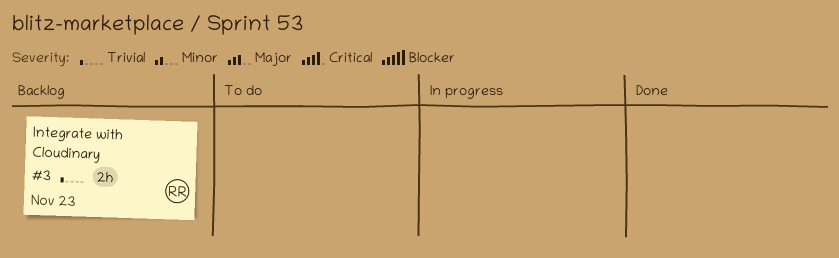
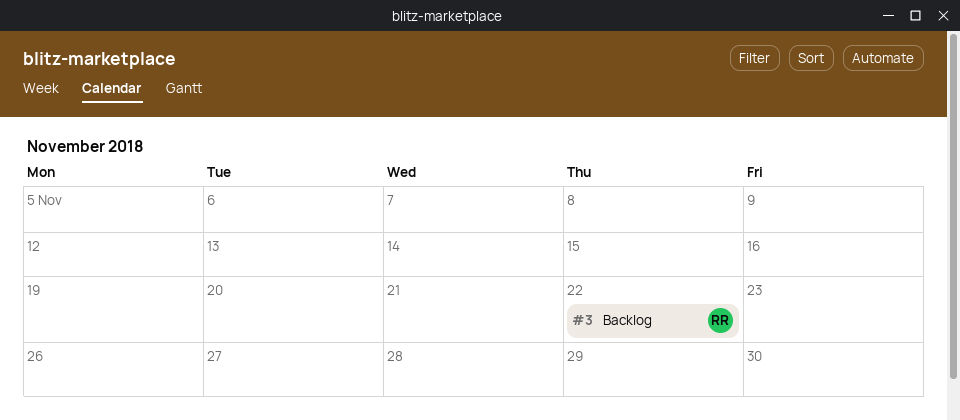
#3, due: Nov 23 -> Nov 22

